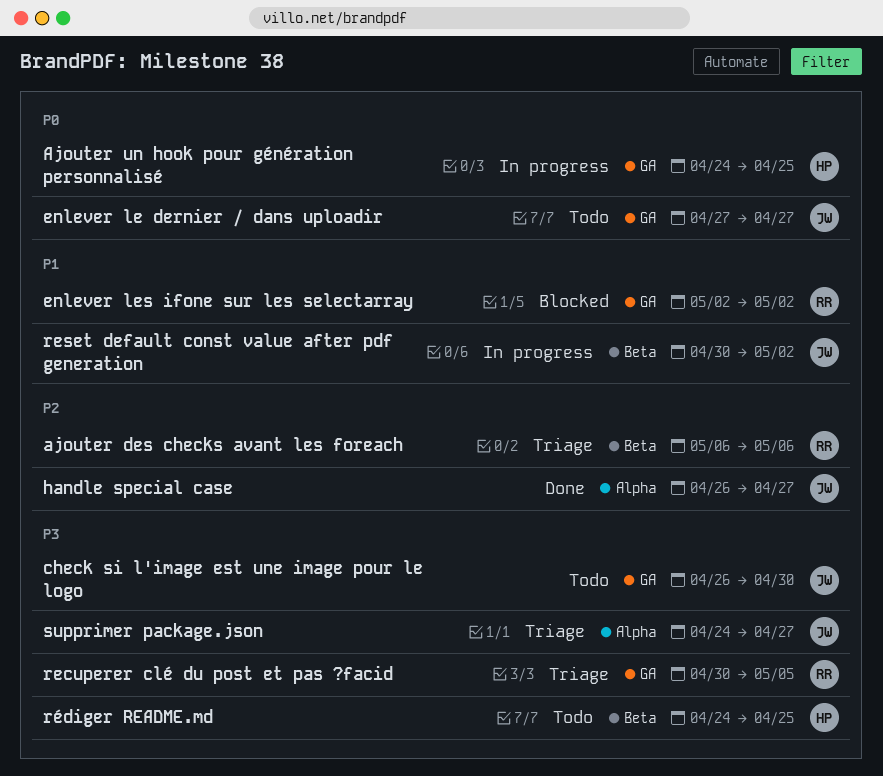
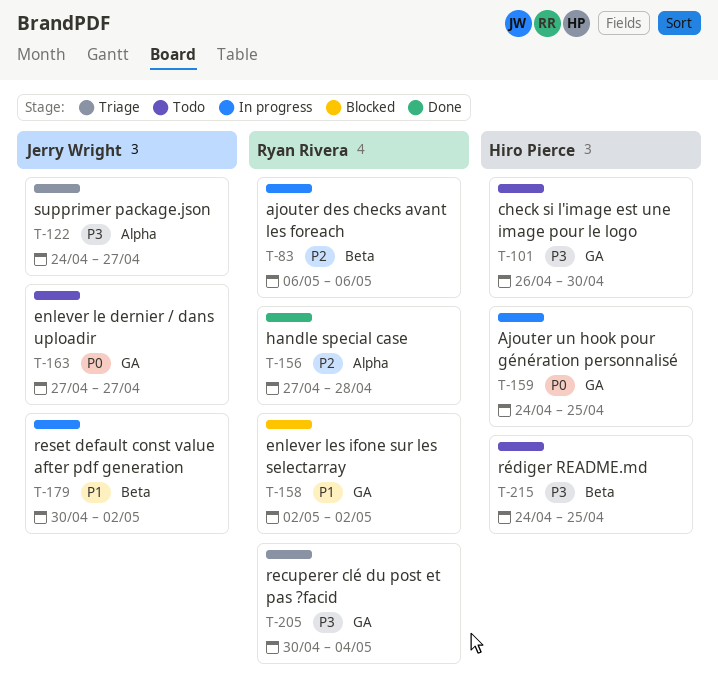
ajouter des checks avant les foreach, status: Triage -> In progress
check si l'image est une image pour le logo, owner: Jerry Wright -> Hiro Pierce
handle special case, owner: Jerry Wright -> Ryan Rivera
handle special case, start: Apr 26 -> Apr 27
handle special case, due: Apr 27 -> Apr 28
recuperer clé du post et pas ?facid, due: May 5 -> May 4

